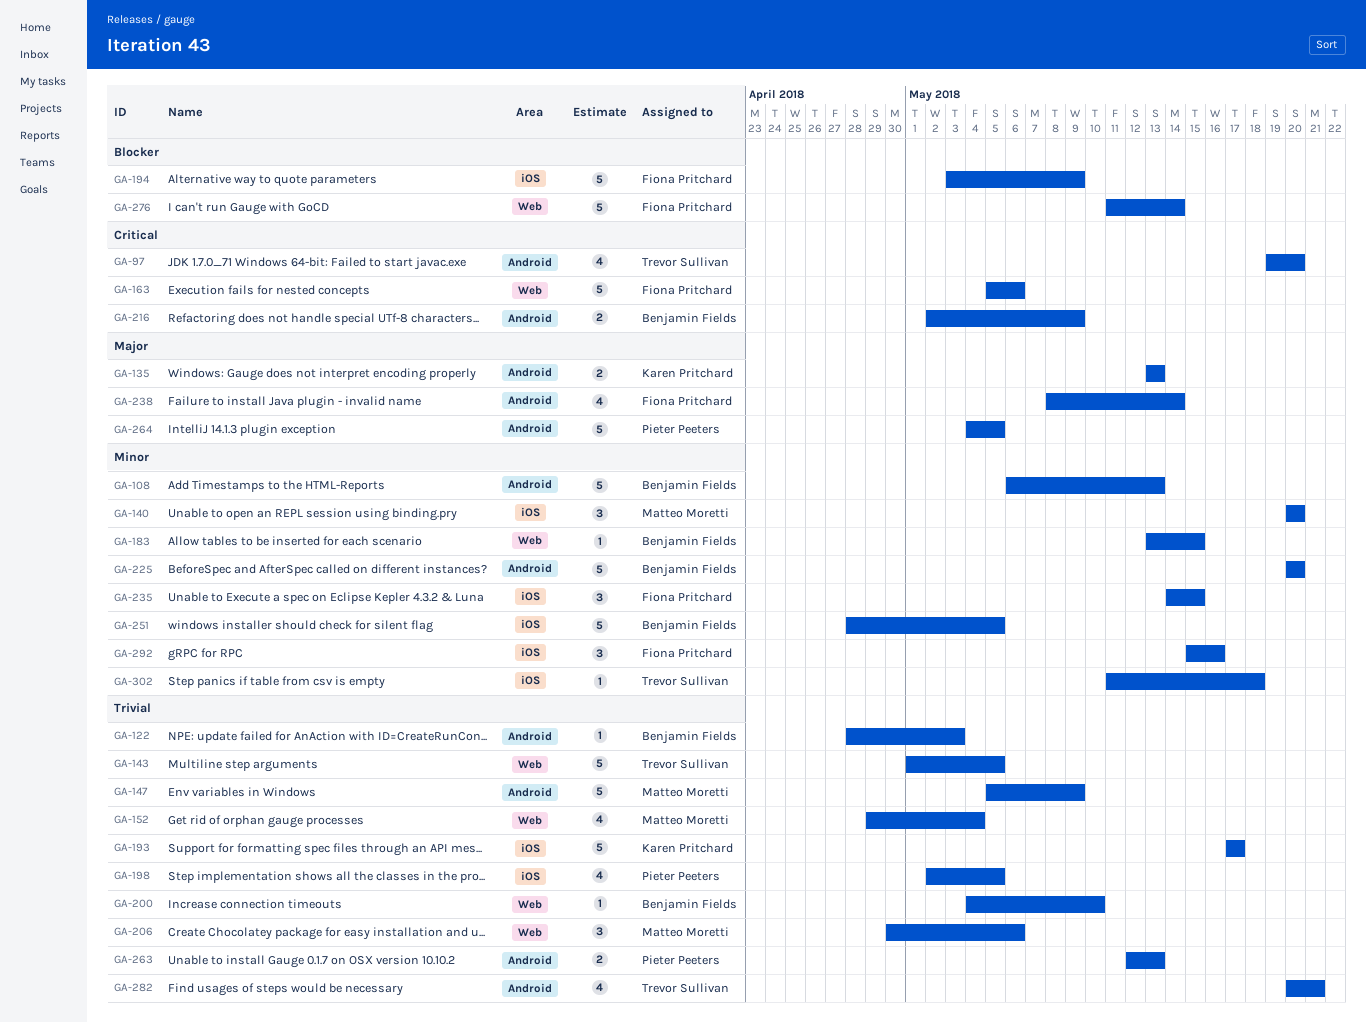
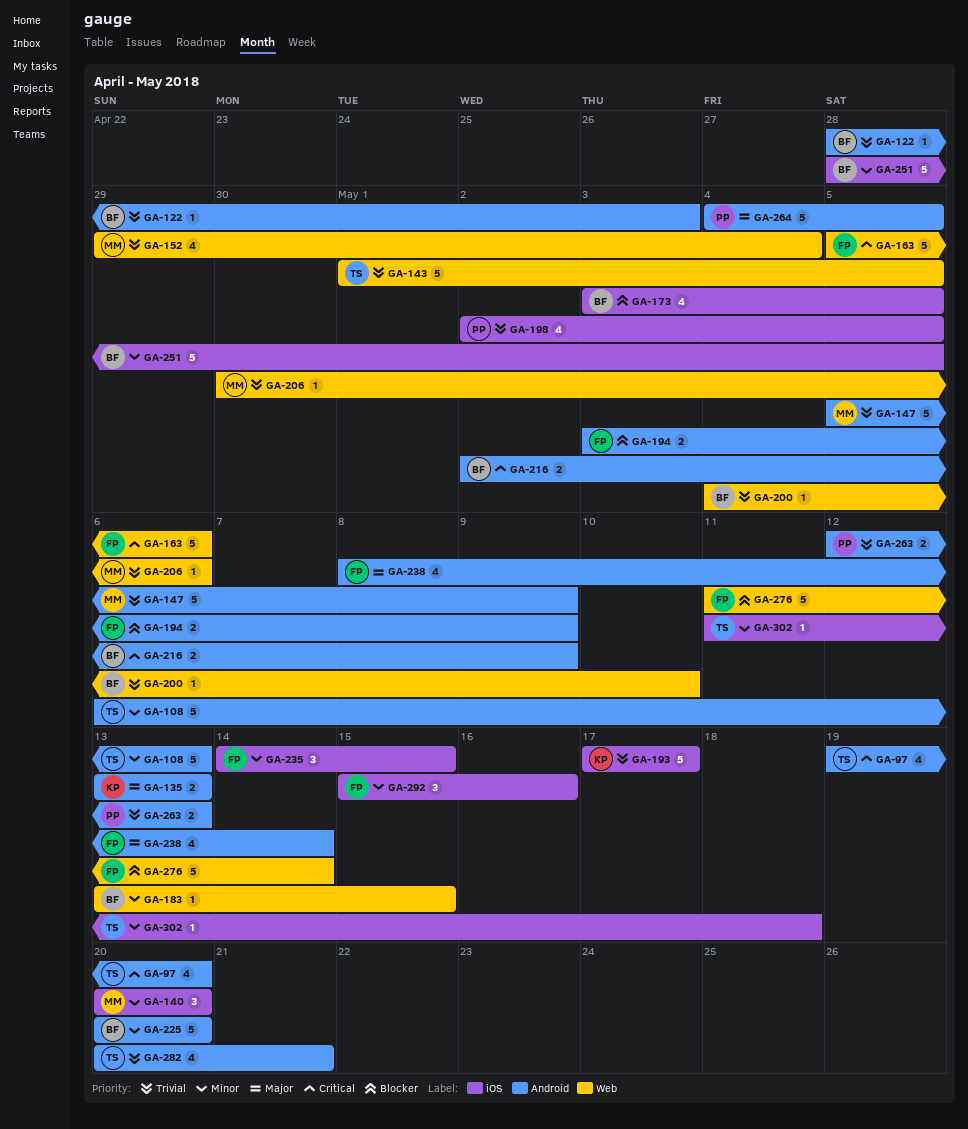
GA-108, owner: Benjamin Fields -> Trevor Sullivan
GA-173: none -> present
GA-194, label: iOS -> Android
GA-194, estimate: 5 -> 2
GA-206, estimate: 3 -> 1

